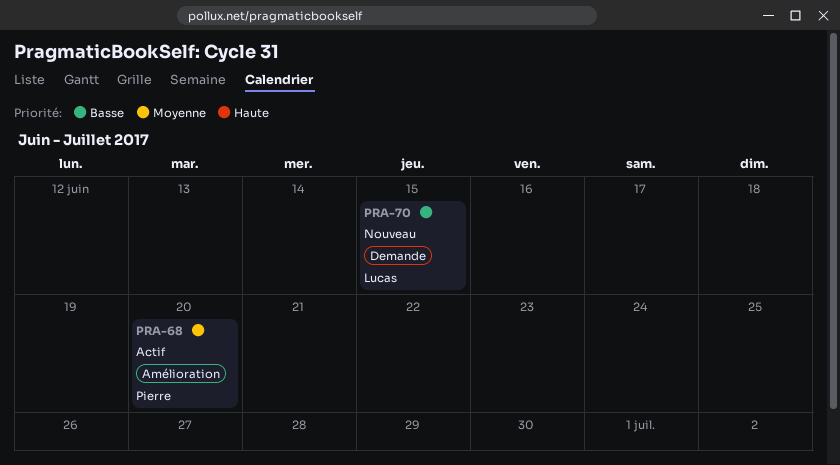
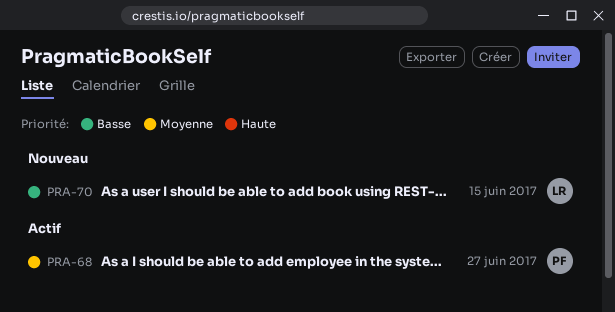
PRA-68, due: Jun 20 -> Jun 27

